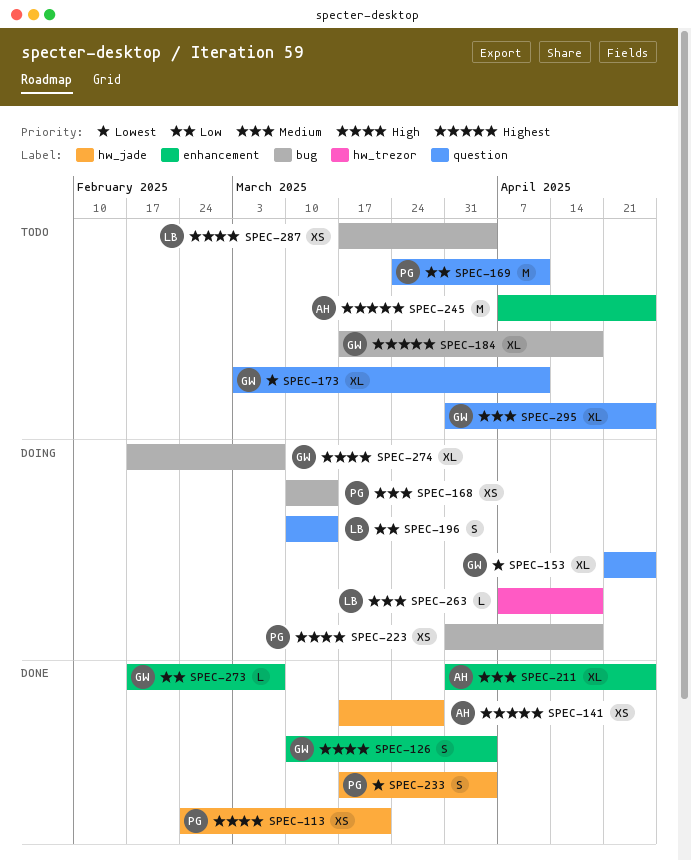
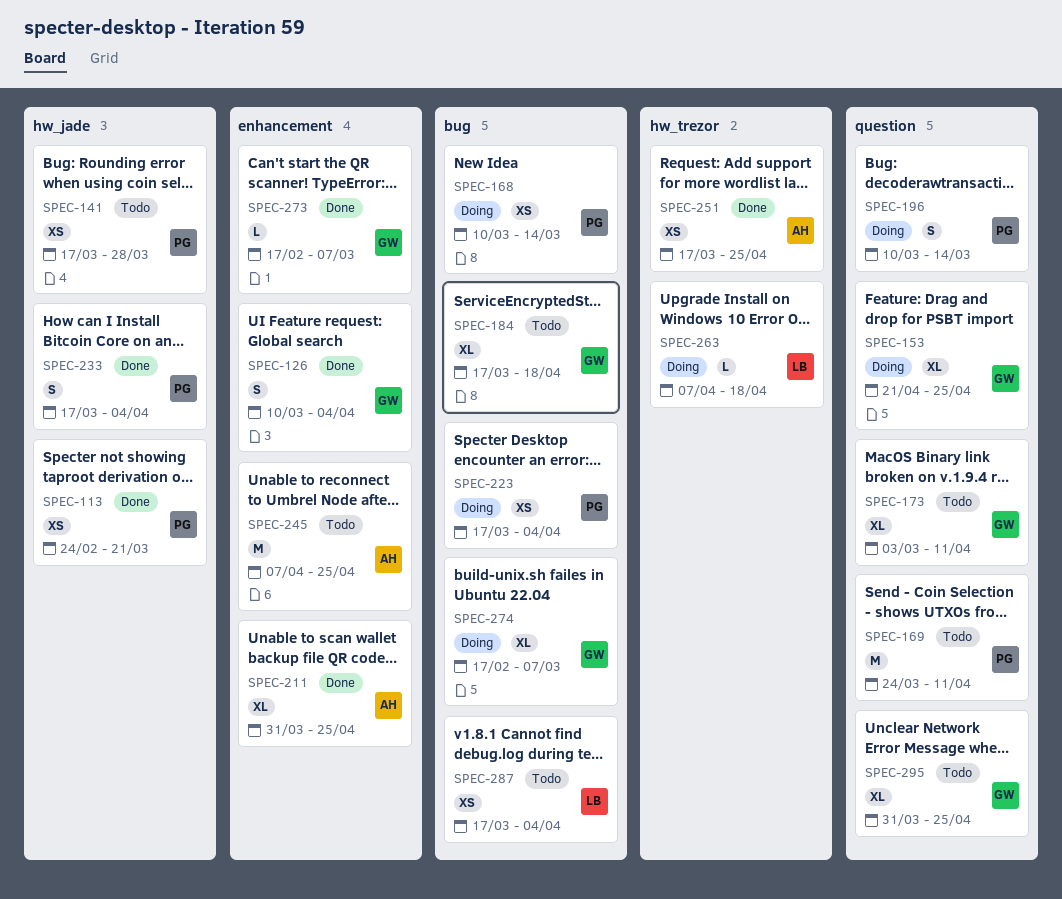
SPEC-141, status: Done -> Todo
SPEC-141, owner: AH -> PG
SPEC-196, owner: LB -> PG
SPEC-223, start: Mar 31 -> Mar 17
SPEC-223, due: Apr 18 -> Apr 4
SPEC-251: none -> present

